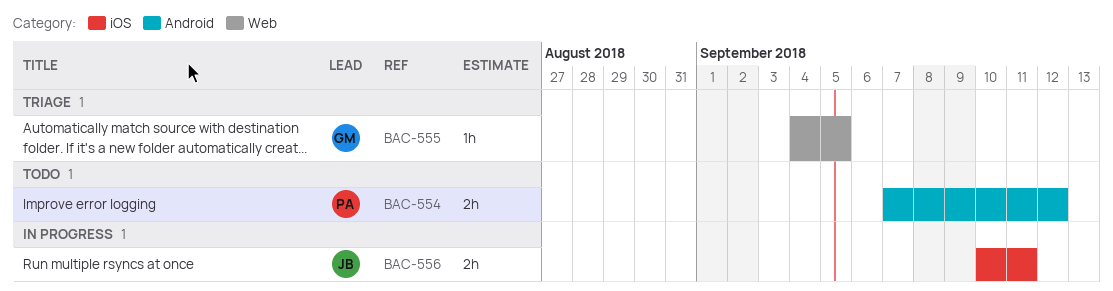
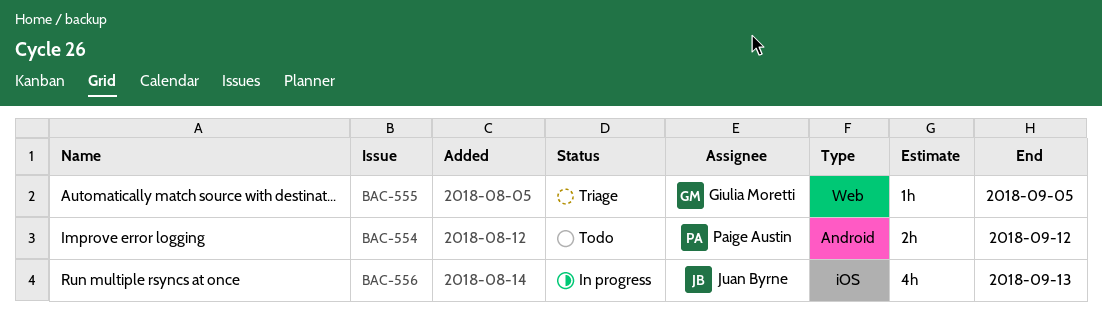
BAC-556, estimate: 2h -> 4h
BAC-556, due: Sep 11 -> Sep 13

